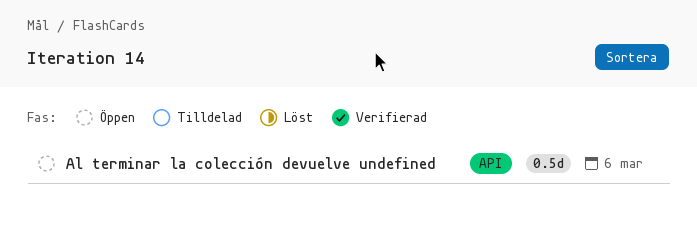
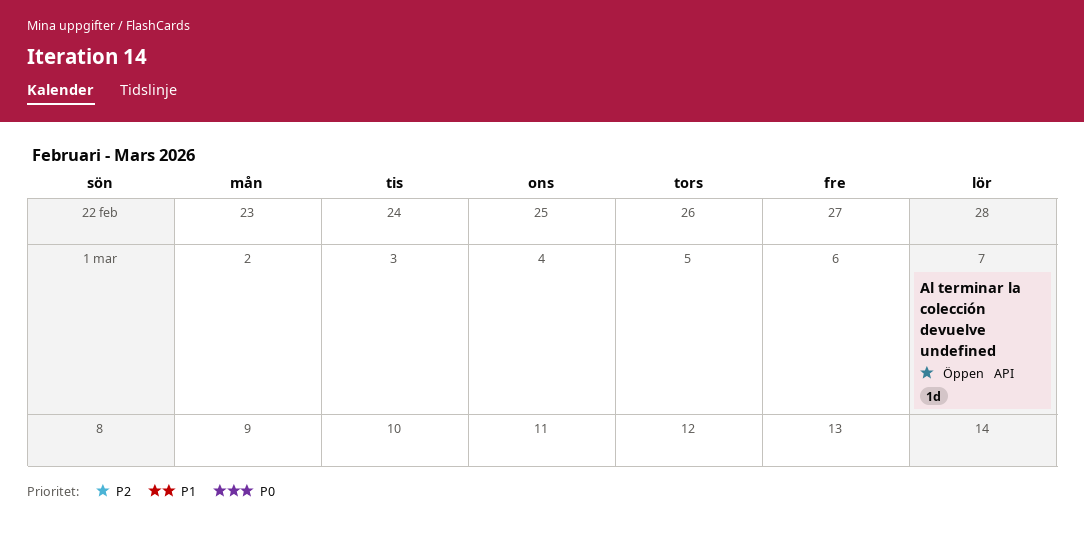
Al terminar la colección devuelve undefined, estimate: 0.5d -> 1d
Al terminar la colección devuelve undefined, due: Mar 6 -> Mar 7

